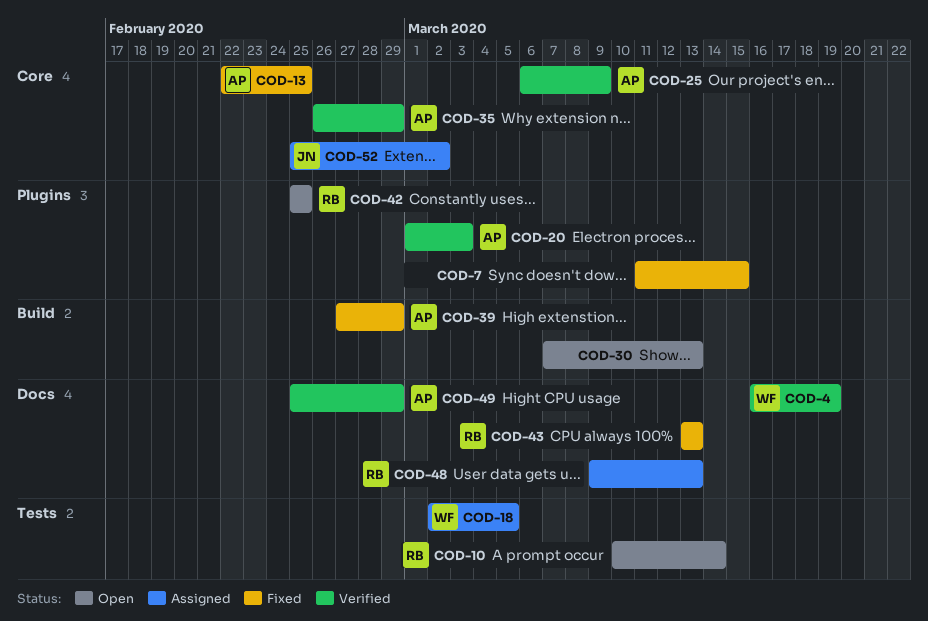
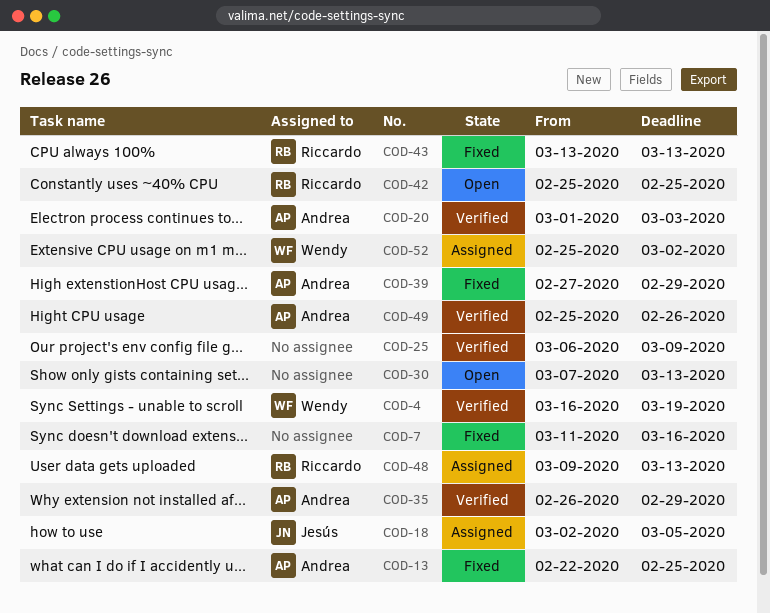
COD-7, due: Mar 15 -> Mar 16
COD-10: present -> none
COD-18, owner: Wendy -> Jesús
COD-25, owner: Andrea -> none
COD-49, due: Feb 29 -> Feb 26
COD-52, owner: Jesús -> Wendy

